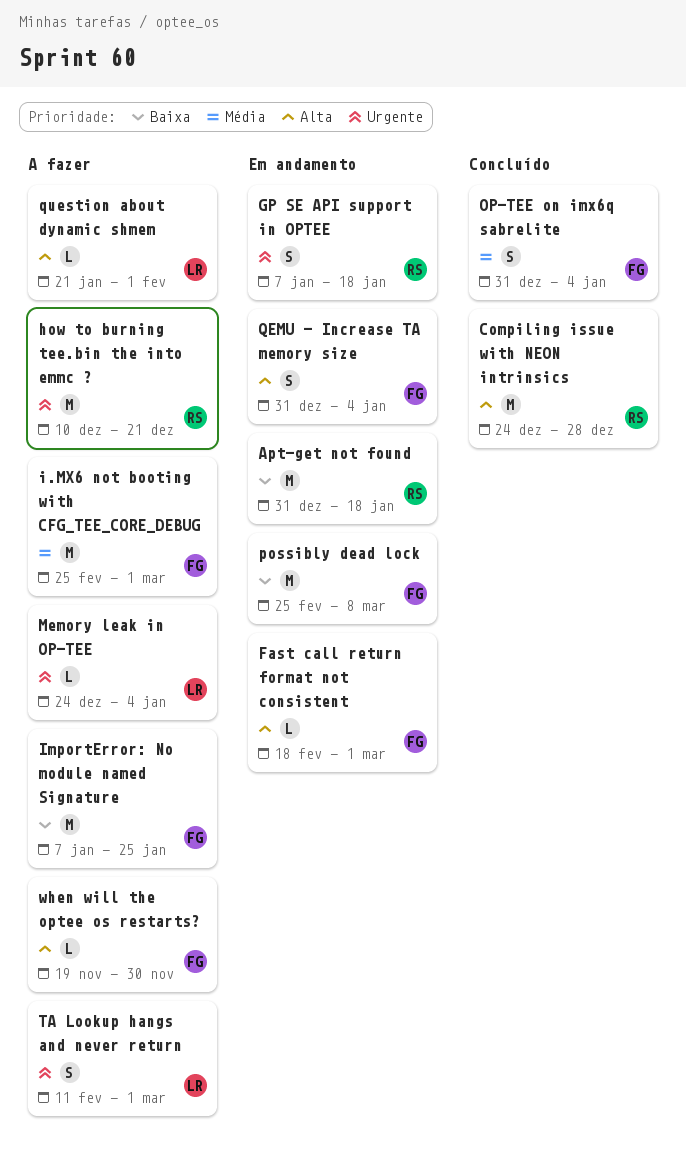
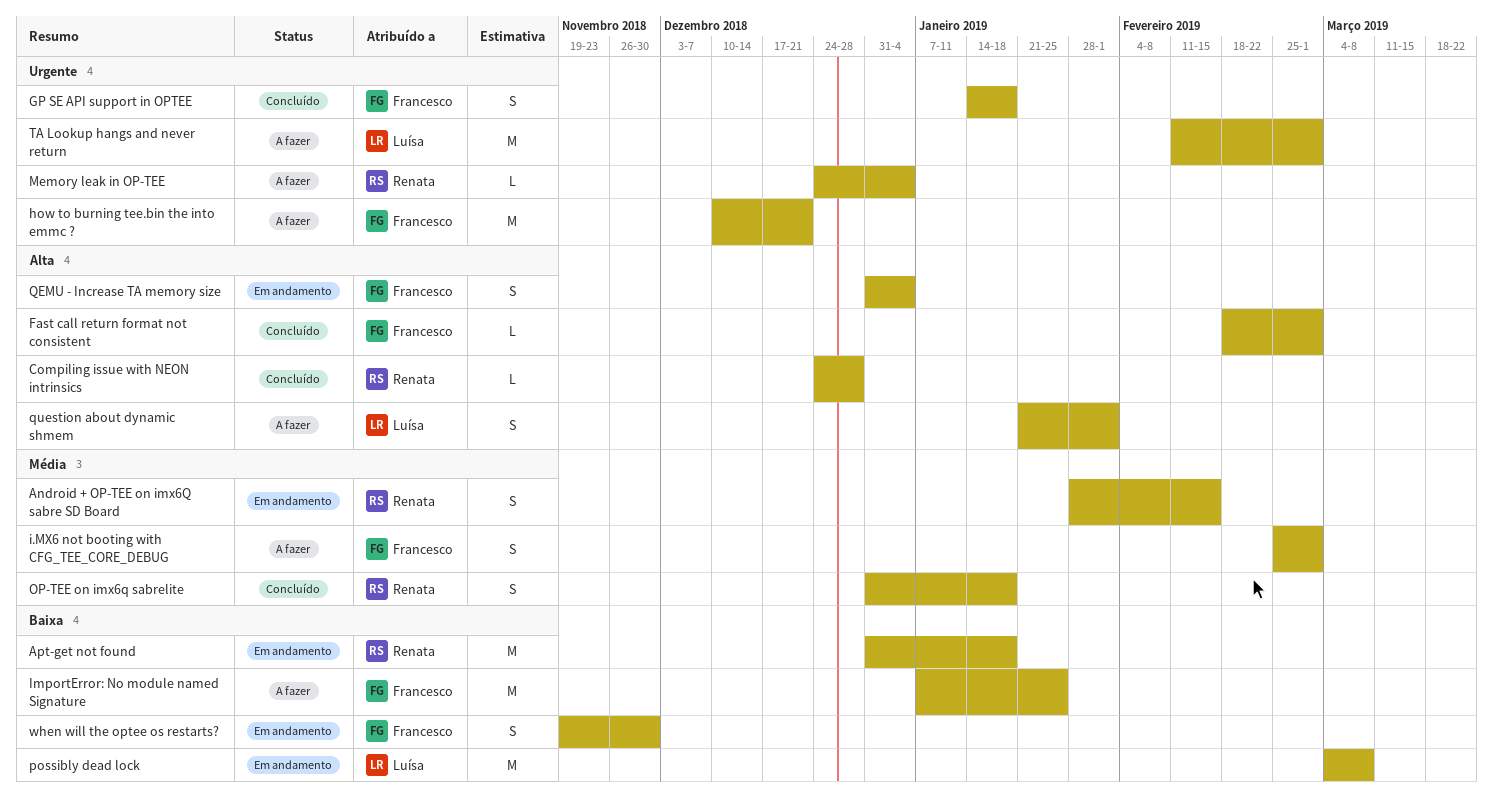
Android + OP-TEE on imx6Q sabre SD Board: none -> present
Compiling issue with NEON intrinsics, estimate: M -> L
Fast call return format not consistent, status: Em andamento -> Concluído
GP SE API support in OPTEE, status: Em andamento -> Concluído
GP SE API support in OPTEE, owner: Renata -> Francesco
GP SE API support in OPTEE, start: Jan 7 -> Jan 14
how to burning tee.bin the into emmc ?, owner: Renata -> Francesco
i.MX6 not booting with CFG_TEE_CORE_DEBUG, estimate: M -> S
Memory leak in OP-TEE, owner: Luísa -> Renata
OP-TEE on imx6q sabrelite, owner: Francesco -> Renata
OP-TEE on imx6q sabrelite, due: Jan 4 -> Jan 18
possibly dead lock, owner: Francesco -> Luísa
possibly dead lock, start: Feb 25 -> Mar 4
question about dynamic shmem, estimate: L -> S
TA Lookup hangs and never return, estimate: S -> M
when will the optee os restarts?, status: A fazer -> Em andamento
when will the optee os restarts?, priority: Alta -> Baixa
when will the optee os restarts?, estimate: L -> S

